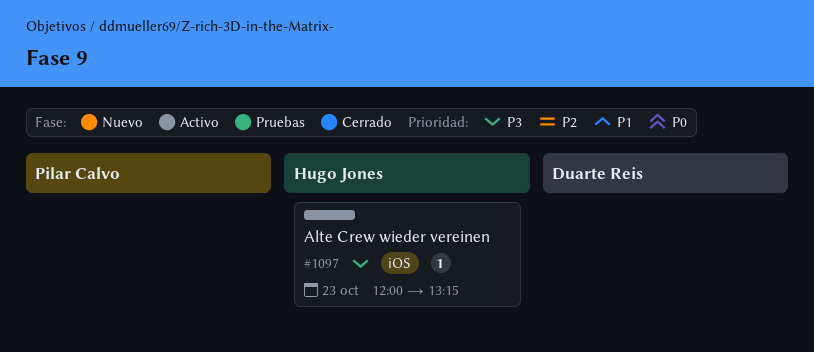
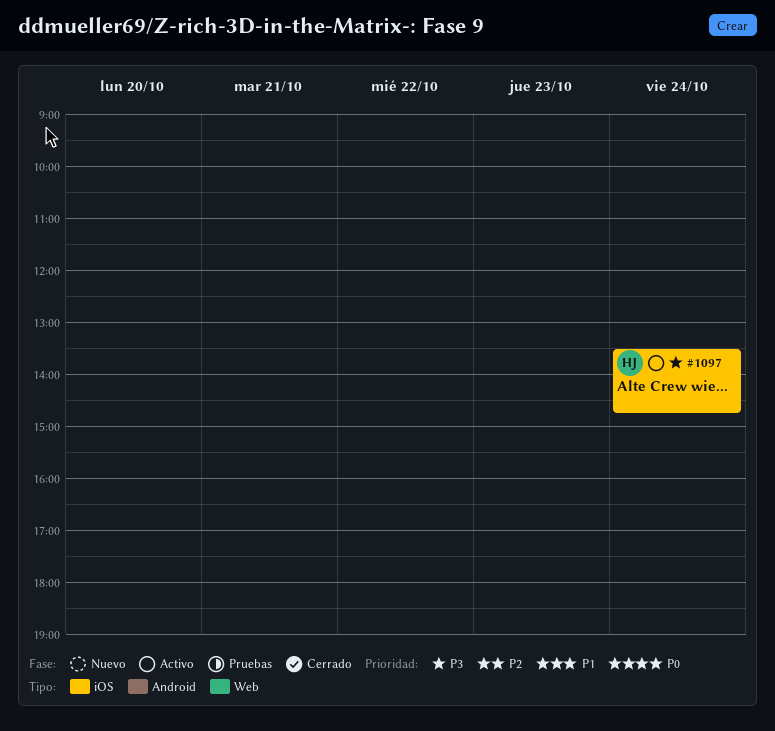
#1097, day: Oct 23 -> Oct 24
#1097, begins: 12:00 -> 13:30
#1097, ends: 13:15 -> 14:45

